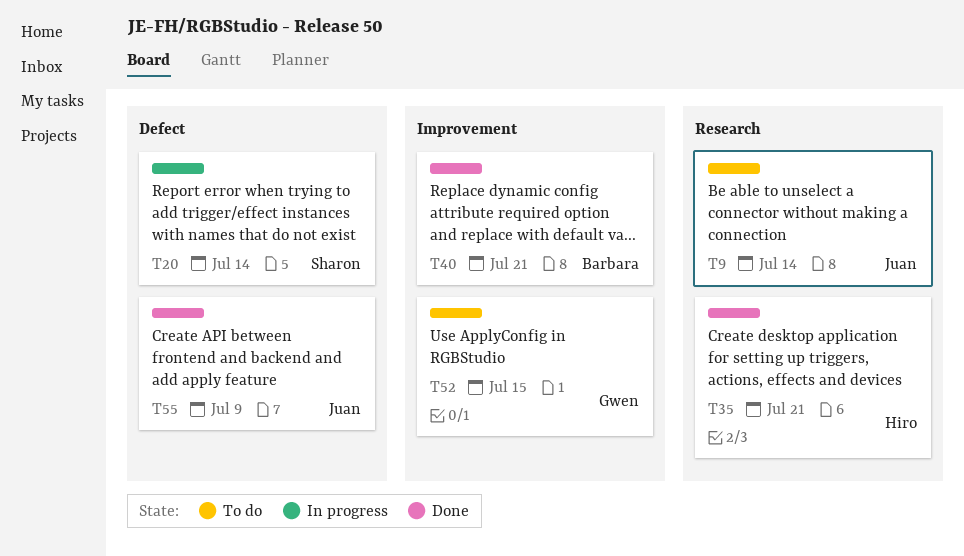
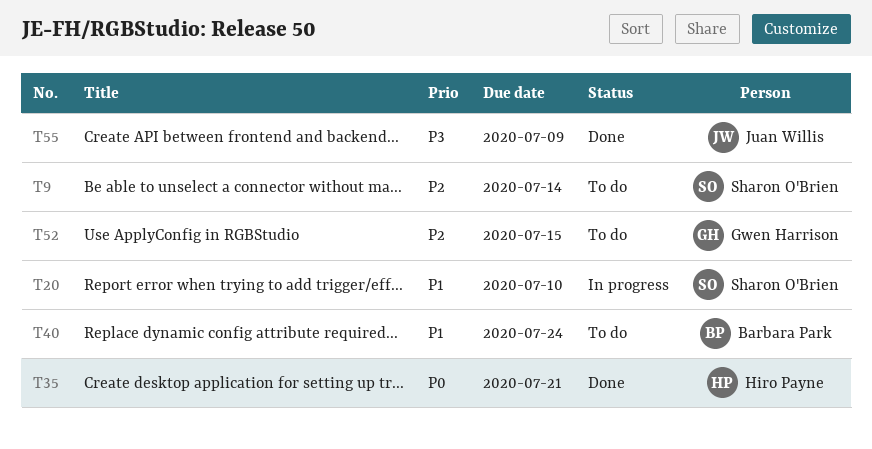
T9, owner: Juan Willis -> Sharon O'Brien
T20, due: Jul 14 -> Jul 10
T40, status: Done -> To do
T40, due: Jul 21 -> Jul 24

